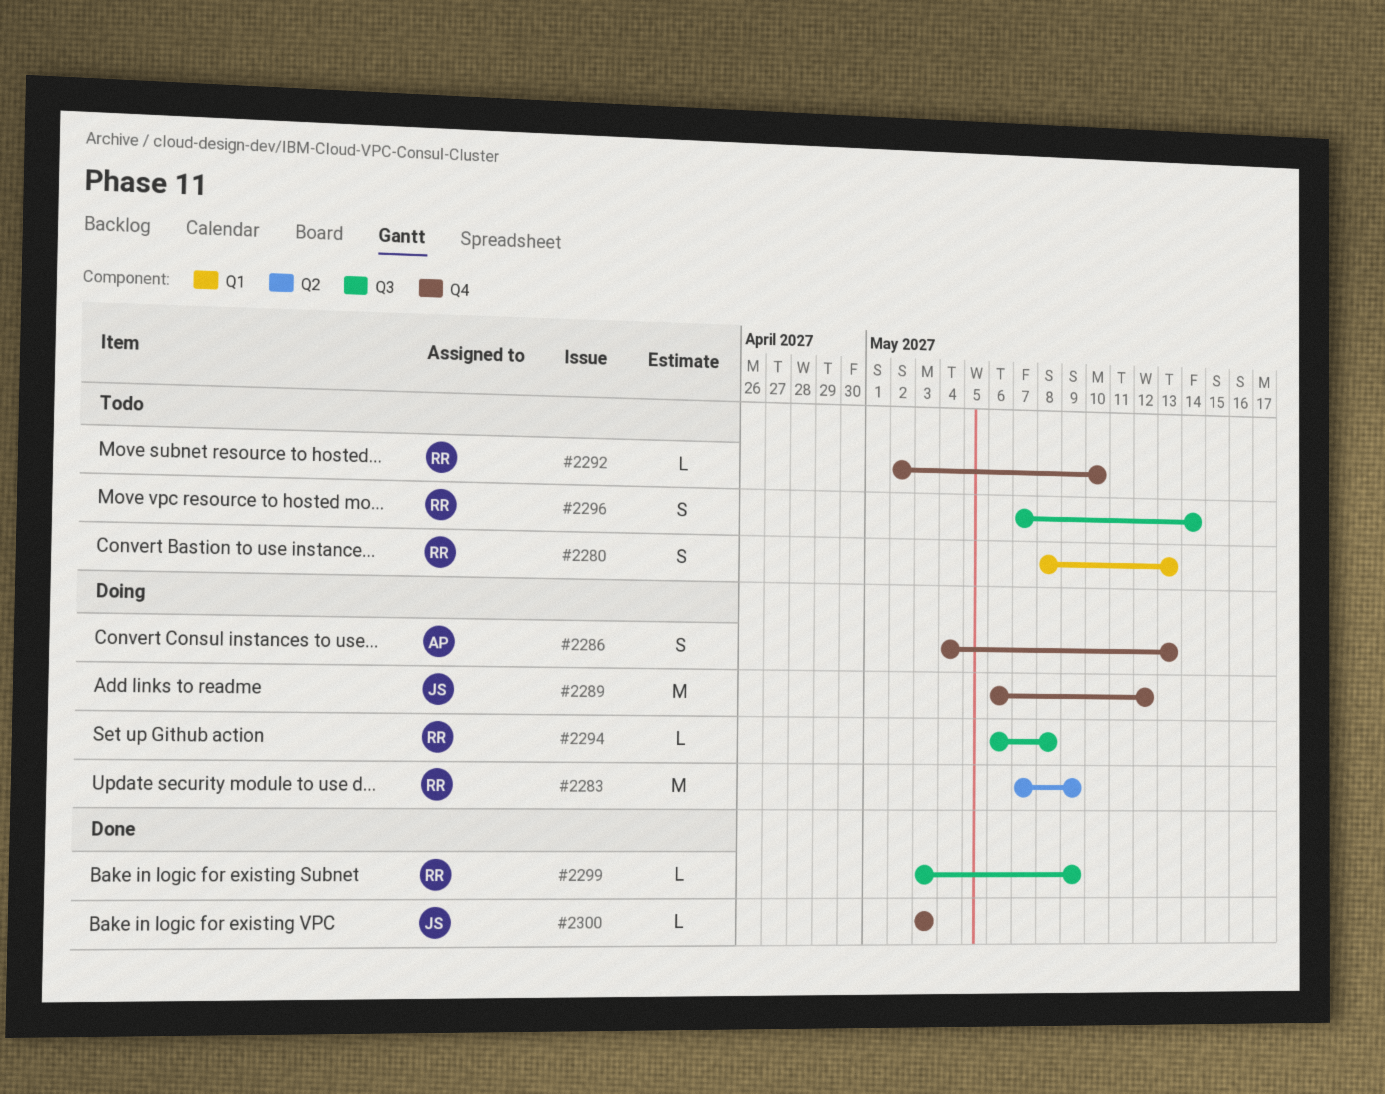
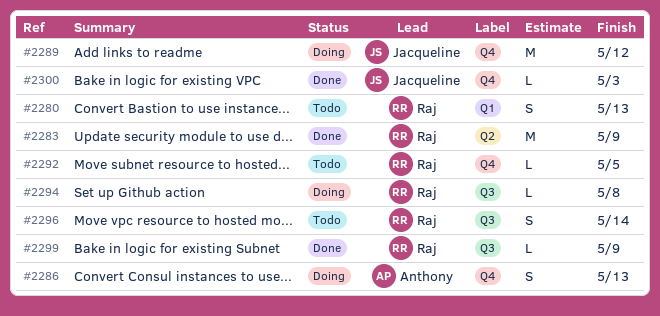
#2283, status: Doing -> Done
#2292, due: May 10 -> May 5

